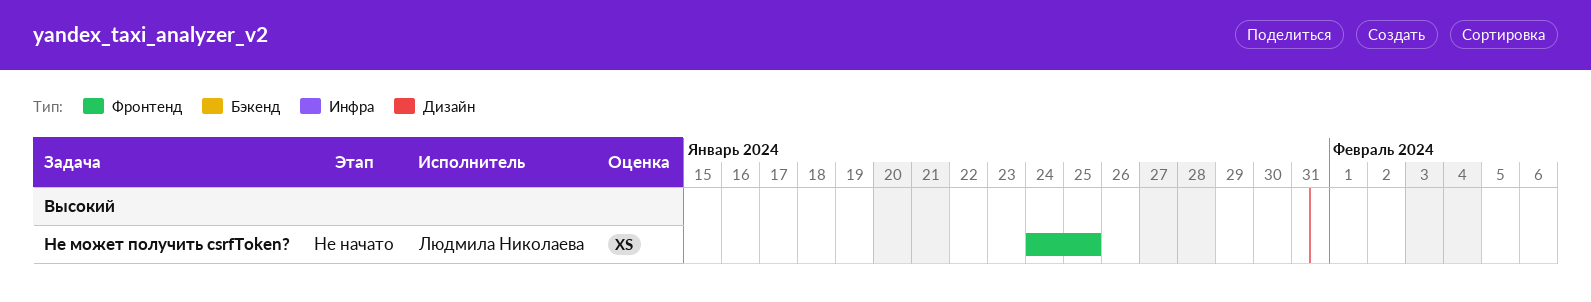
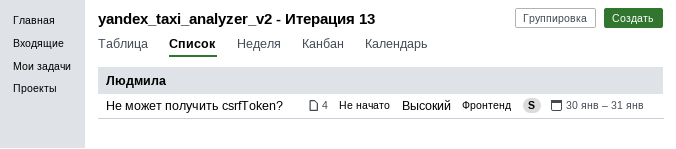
Не может получить csrfToken?, estimate: XS -> S
Не может получить csrfToken?, start: Jan 24 -> Jan 30
Не может получить csrfToken?, due: Jan 25 -> Jan 31

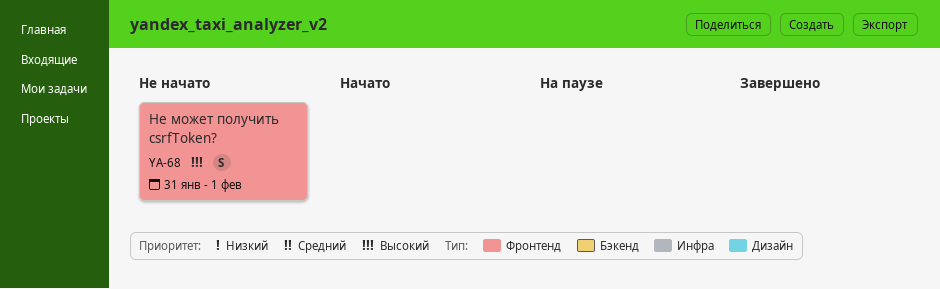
Не может получить csrfToken?, start: Jan 30 -> Jan 31
Не может получить csrfToken?, due: Jan 31 -> Feb 1

